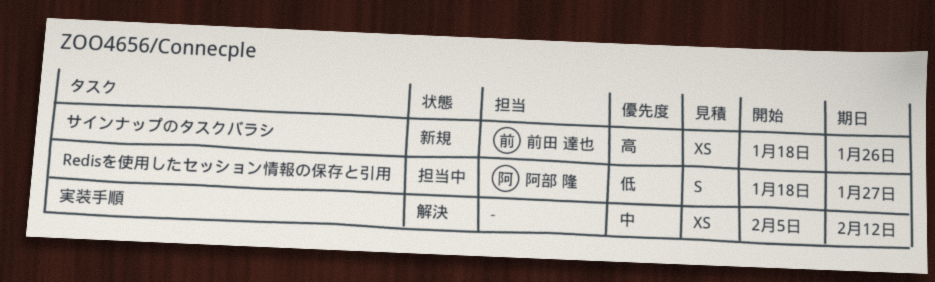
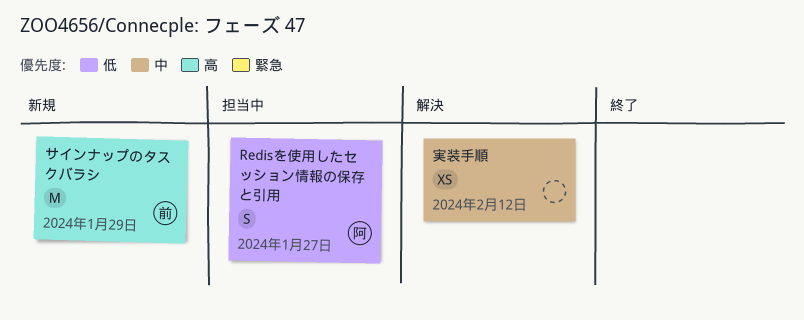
サインナップのタスクバラシ, estimate: XS -> M
サインナップのタスクバラシ, due: Jan 26 -> Jan 29

